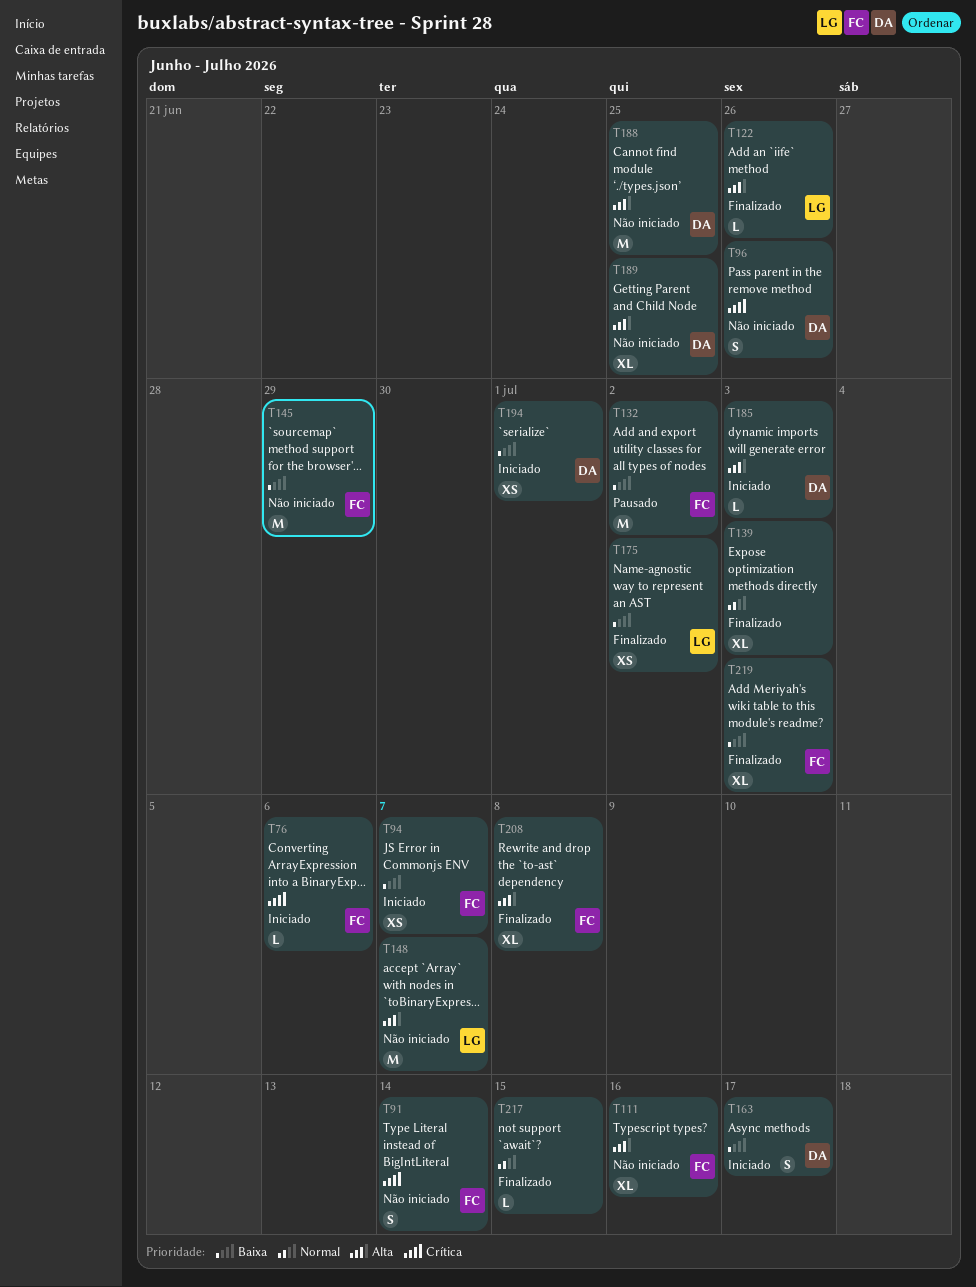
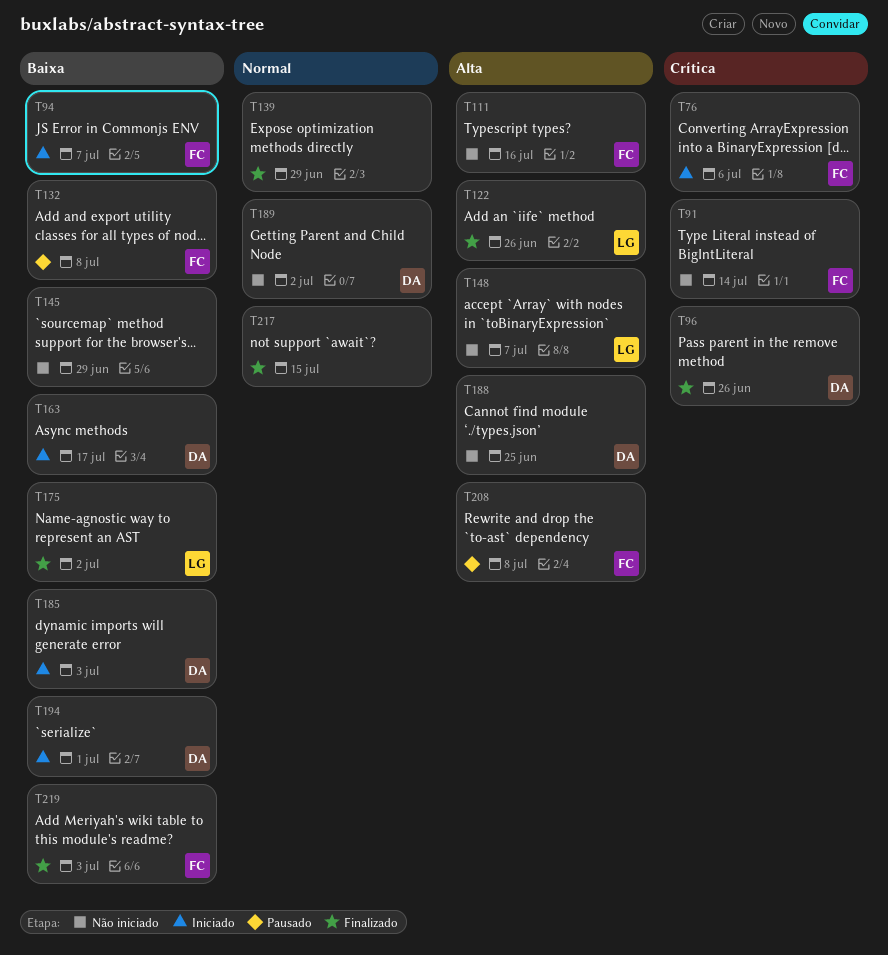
T96, status: Não iniciado -> Finalizado
T132, due: Jul 2 -> Jul 8
T139, due: Jul 3 -> Jun 29
T145, owner: FC -> none
T185, priority: Alta -> Baixa
T189, priority: Alta -> Normal
T189, due: Jun 25 -> Jul 2
T208, status: Finalizado -> Pausado

